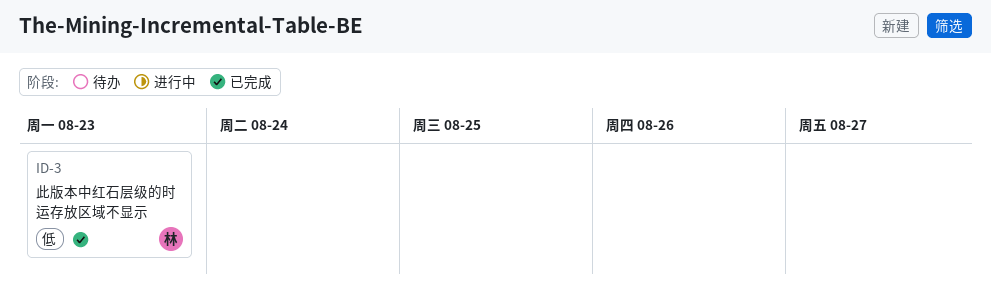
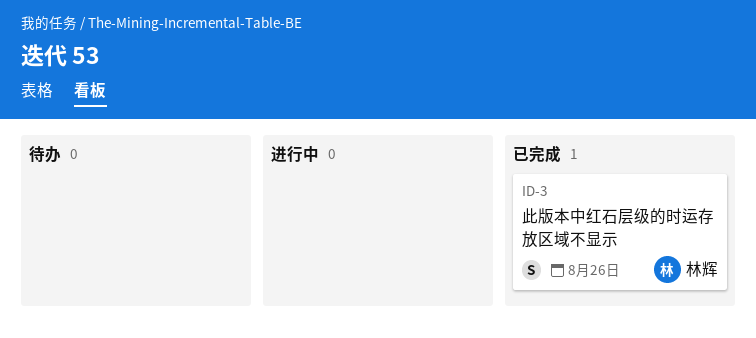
ID-3, due: Aug 23 -> Aug 26

